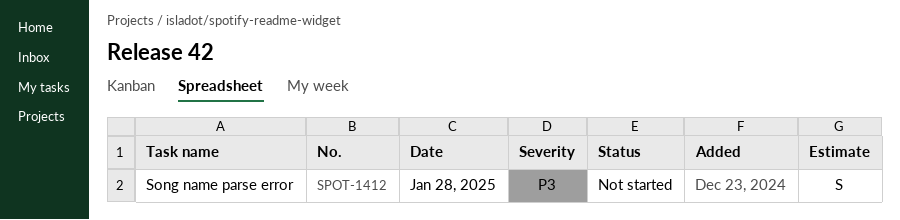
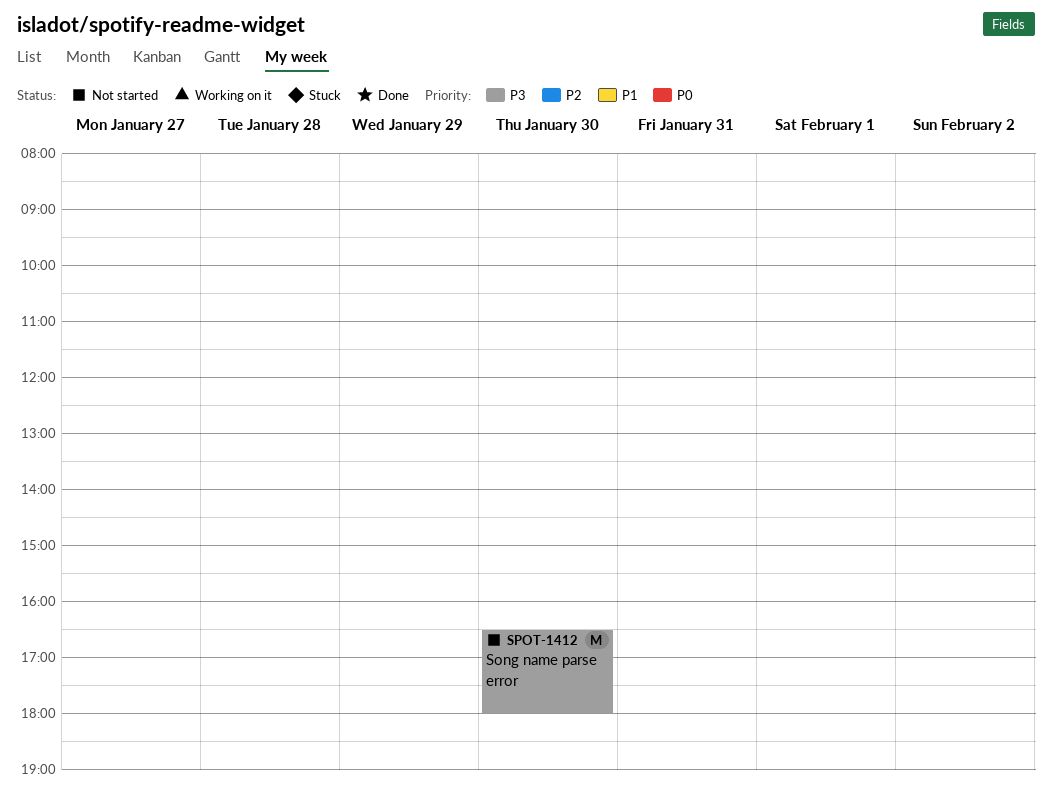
SPOT-1412, estimate: S -> M
SPOT-1412, day: Jan 28 -> Jan 30

